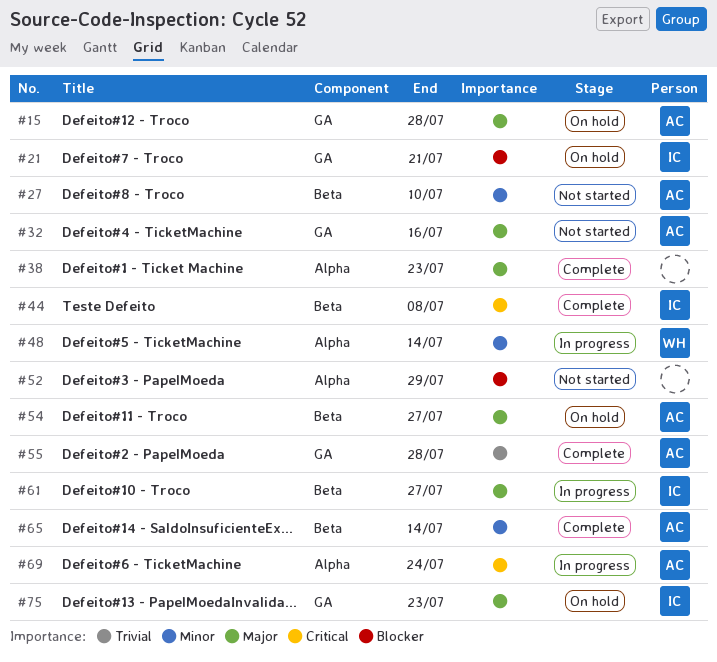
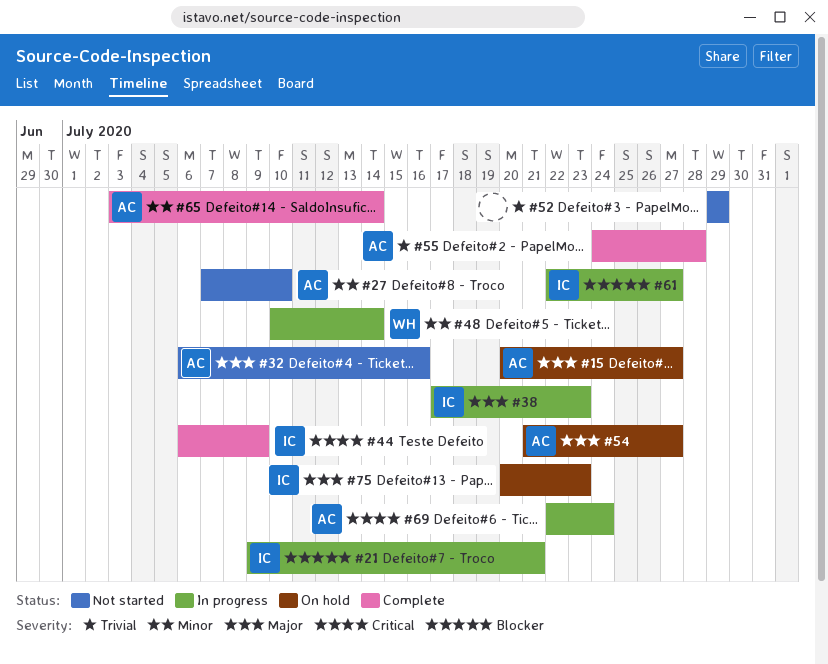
#15, due: Jul 28 -> Jul 27
#21, status: On hold -> In progress
#38, status: Complete -> In progress
#38, owner: none -> IC
#44, due: Jul 8 -> Jul 9
#52, priority: Blocker -> Trivial
#61, priority: Major -> Blocker

